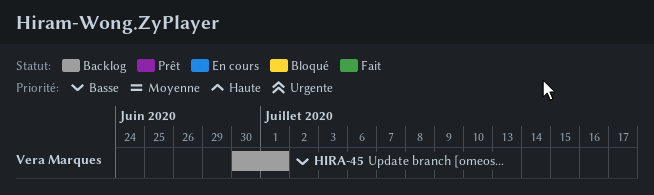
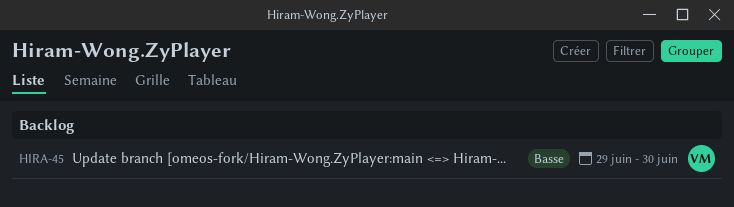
HIRA-45, start: Jun 30 -> Jun 29
HIRA-45, due: Jul 1 -> Jun 30

